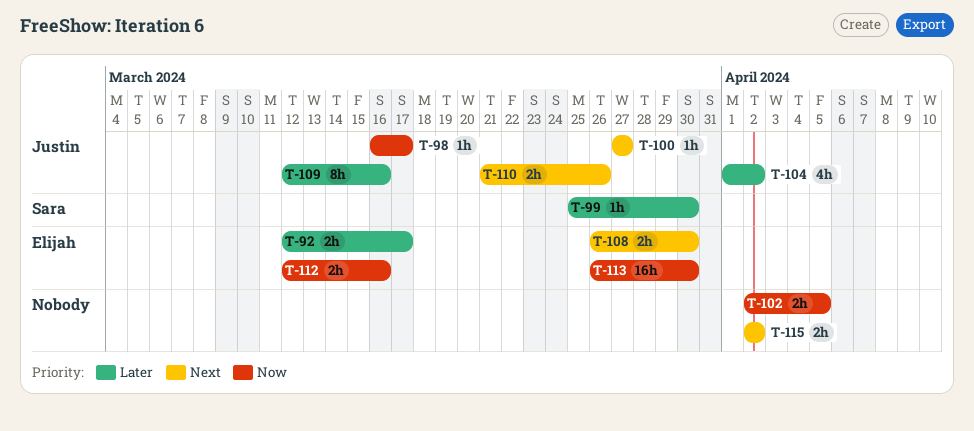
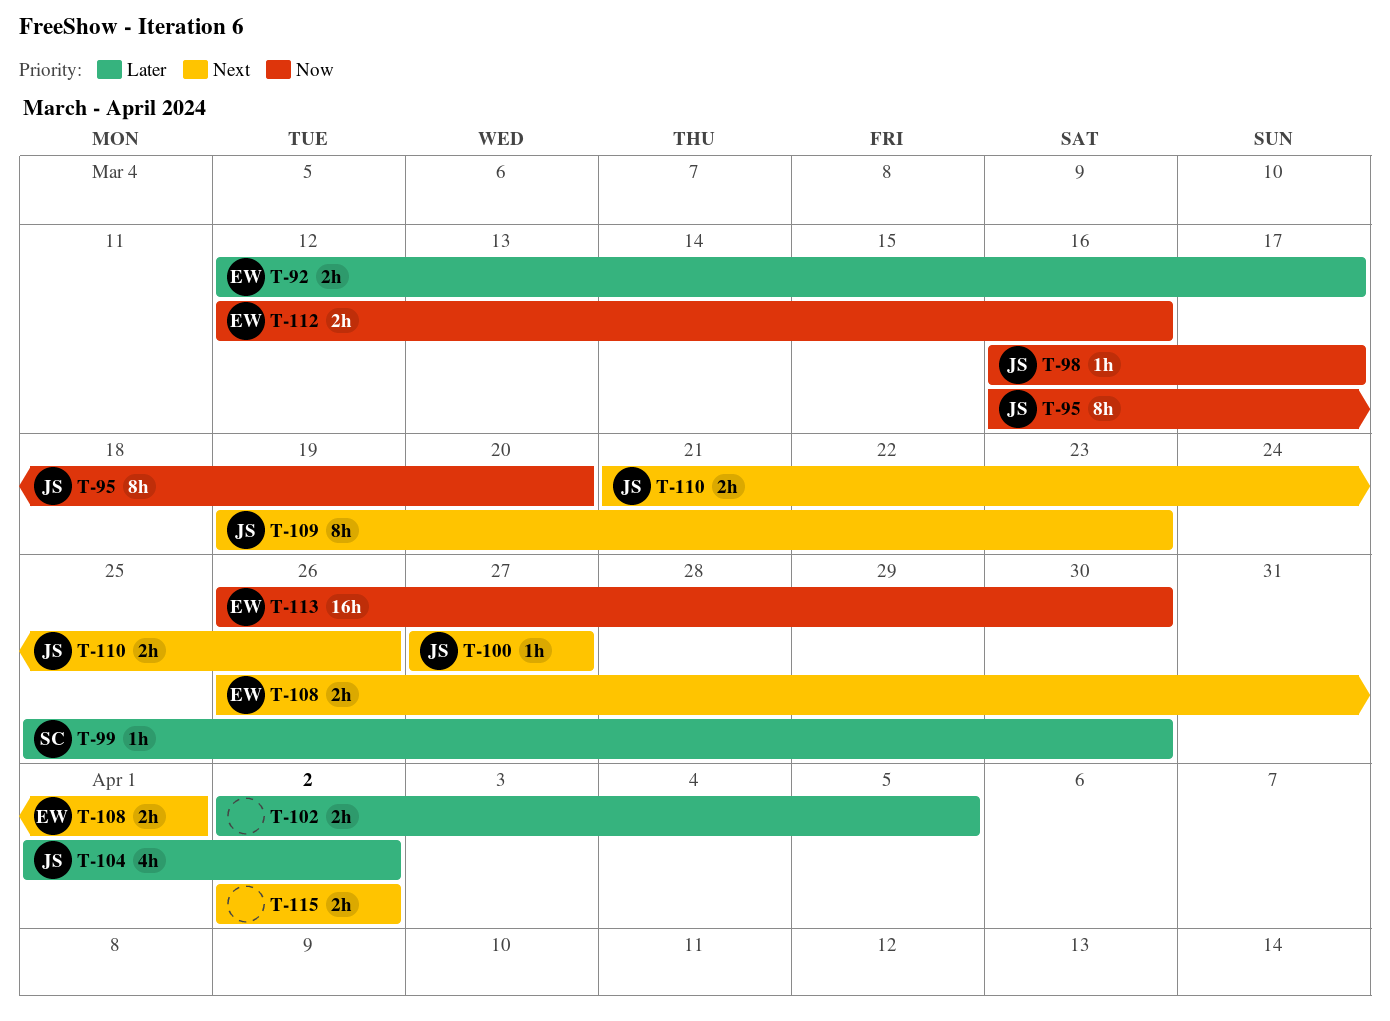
T-95: none -> present
T-102, priority: Now -> Later
T-108, due: Mar 30 -> Apr 1
T-109, priority: Later -> Next
T-109, start: Mar 12 -> Mar 19
T-109, due: Mar 16 -> Mar 23

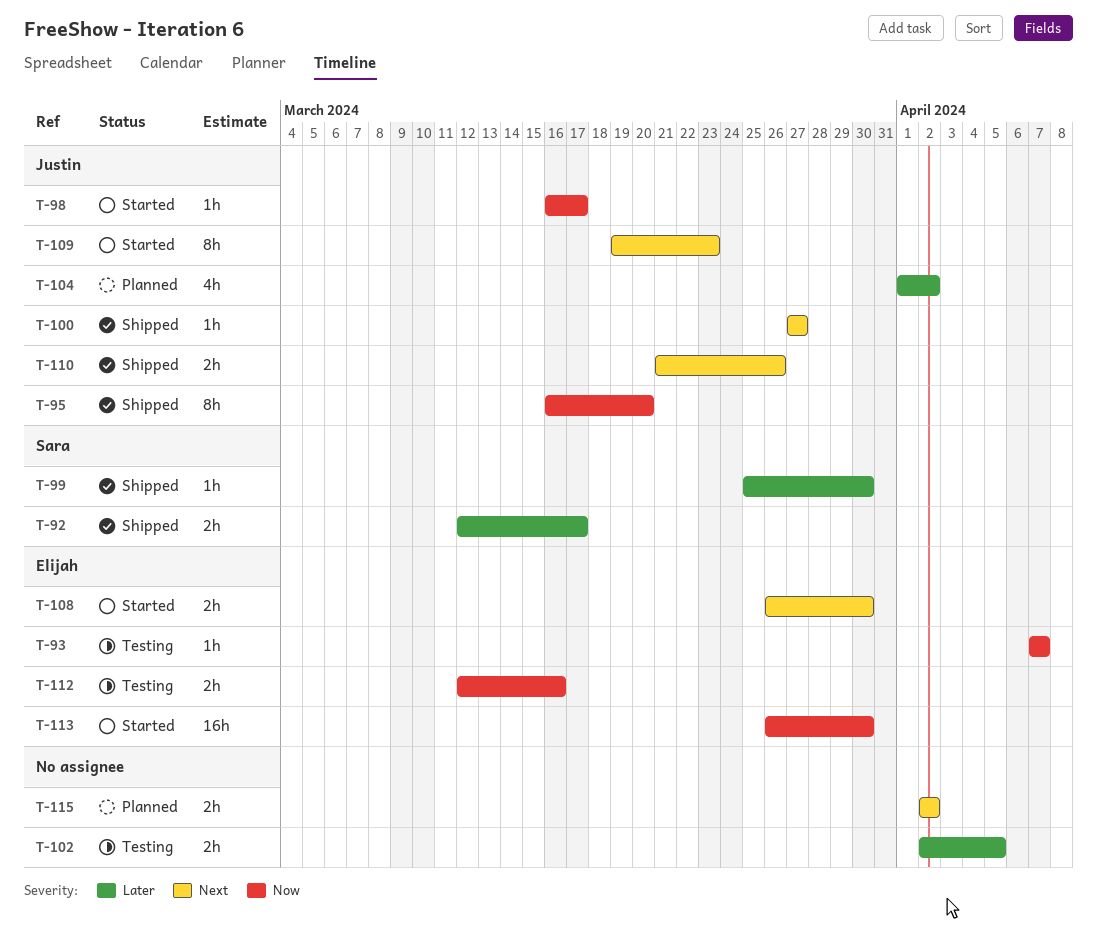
T-92, owner: Elijah -> Sara
T-93: none -> present
T-108, due: Apr 1 -> Mar 30

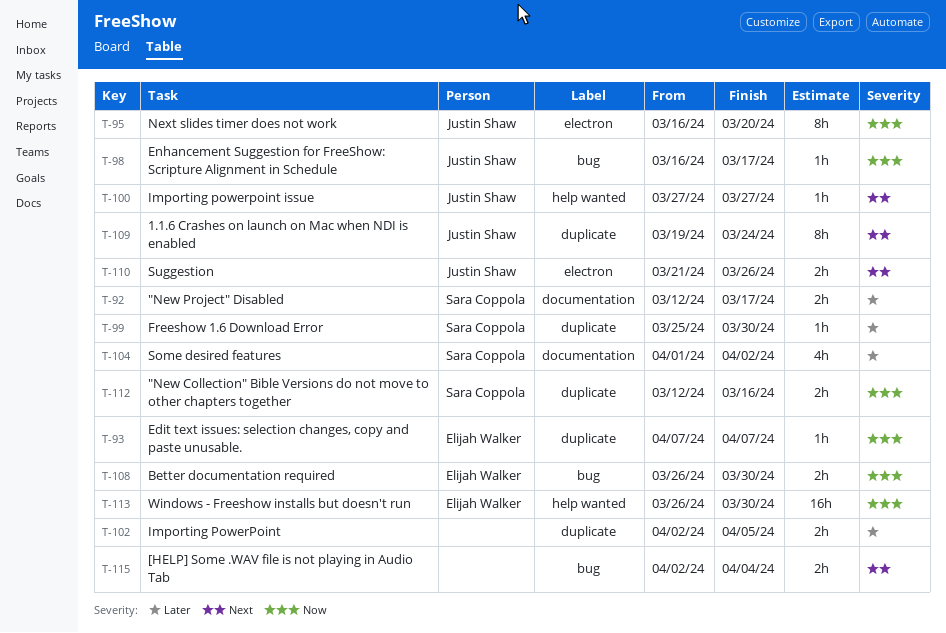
T-104, owner: Justin Shaw -> Sara Coppola
T-108, priority: Next -> Now
T-109, due: Mar 23 -> Mar 24
T-112, owner: Elijah Walker -> Sara Coppola
T-115, due: Apr 2 -> Apr 4

